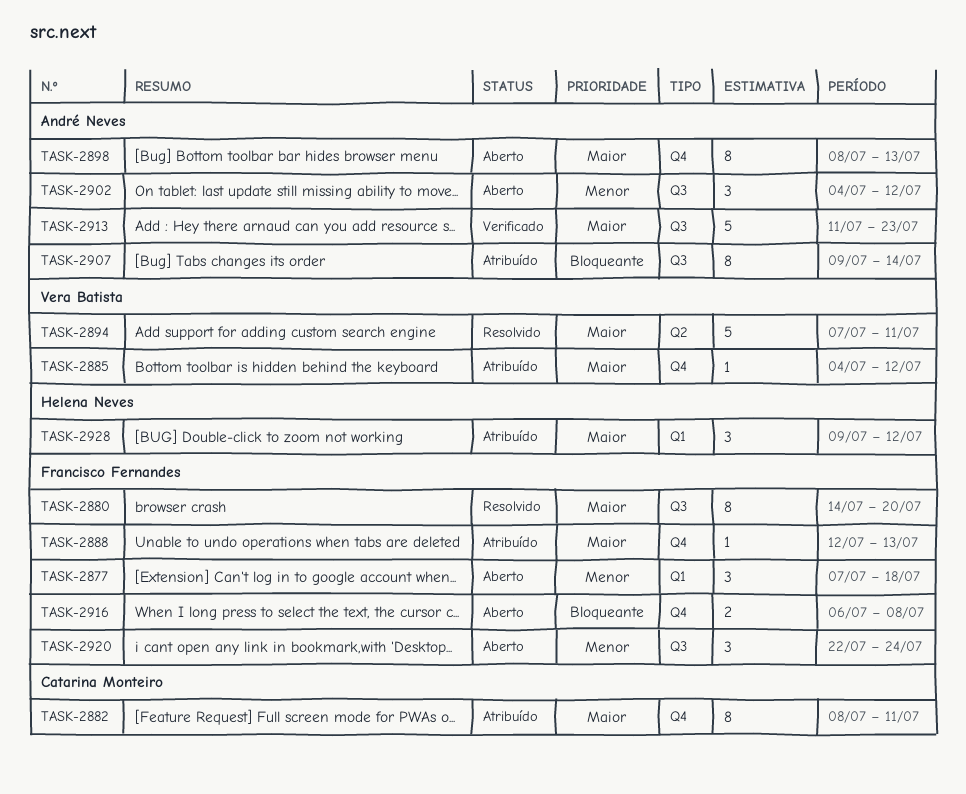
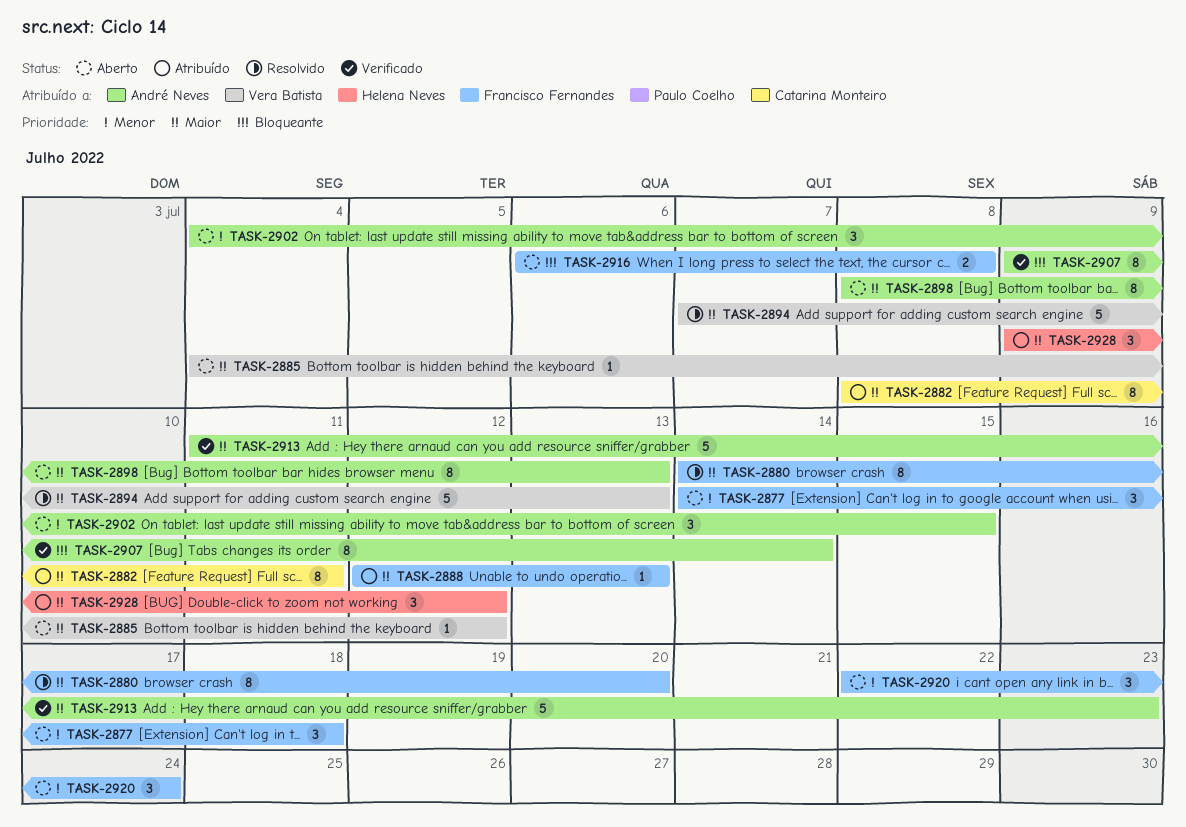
TASK-2877, start: Jul 7 -> Jul 14
TASK-2885, status: Atribuído -> Aberto
TASK-2894, due: Jul 11 -> Jul 13
TASK-2902, due: Jul 12 -> Jul 15
TASK-2907, status: Atribuído -> Verificado

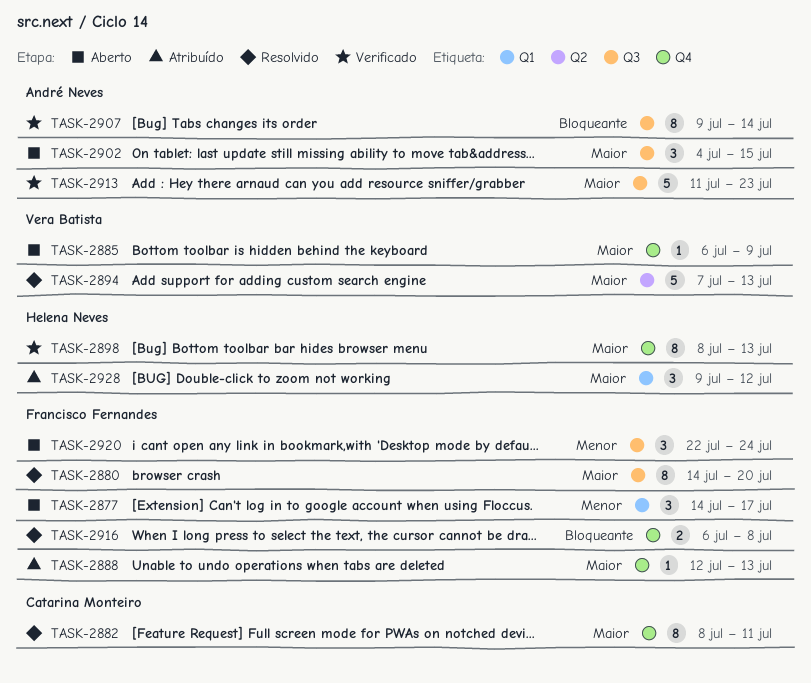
TASK-2877, due: Jul 18 -> Jul 17
TASK-2882, status: Atribuído -> Resolvido
TASK-2885, start: Jul 4 -> Jul 6
TASK-2885, due: Jul 12 -> Jul 9
TASK-2898, status: Aberto -> Verificado
TASK-2898, owner: André Neves -> Helena Neves
TASK-2902, priority: Menor -> Maior
TASK-2916, status: Aberto -> Resolvido

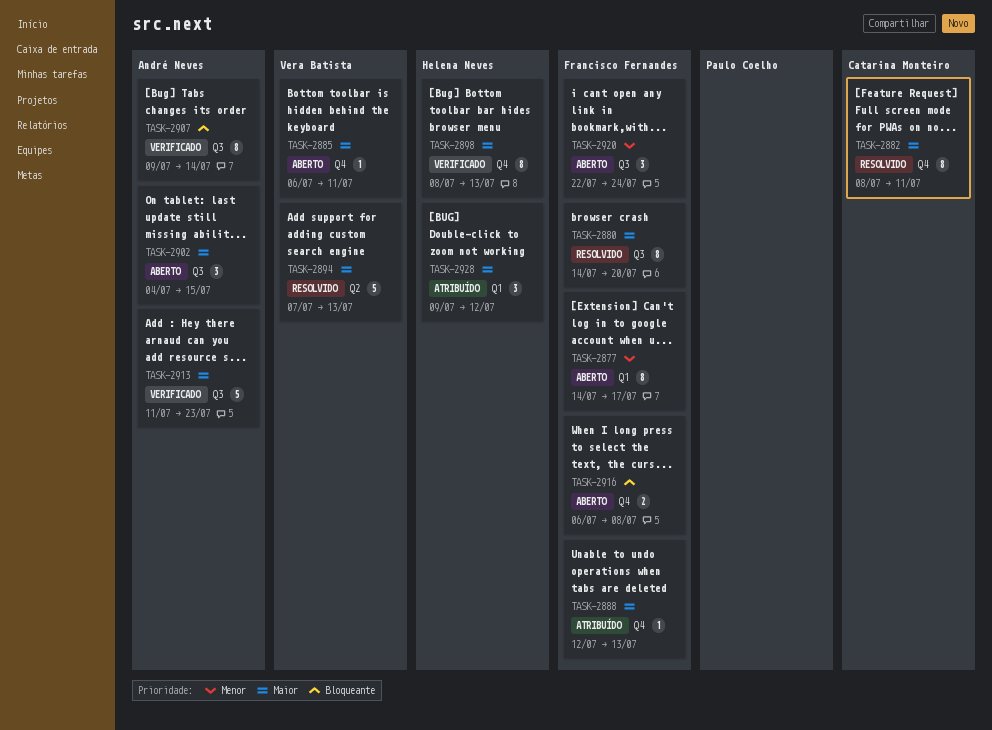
TASK-2877, estimate: 3 -> 8
TASK-2885, due: Jul 9 -> Jul 11
TASK-2916, status: Resolvido -> Aberto

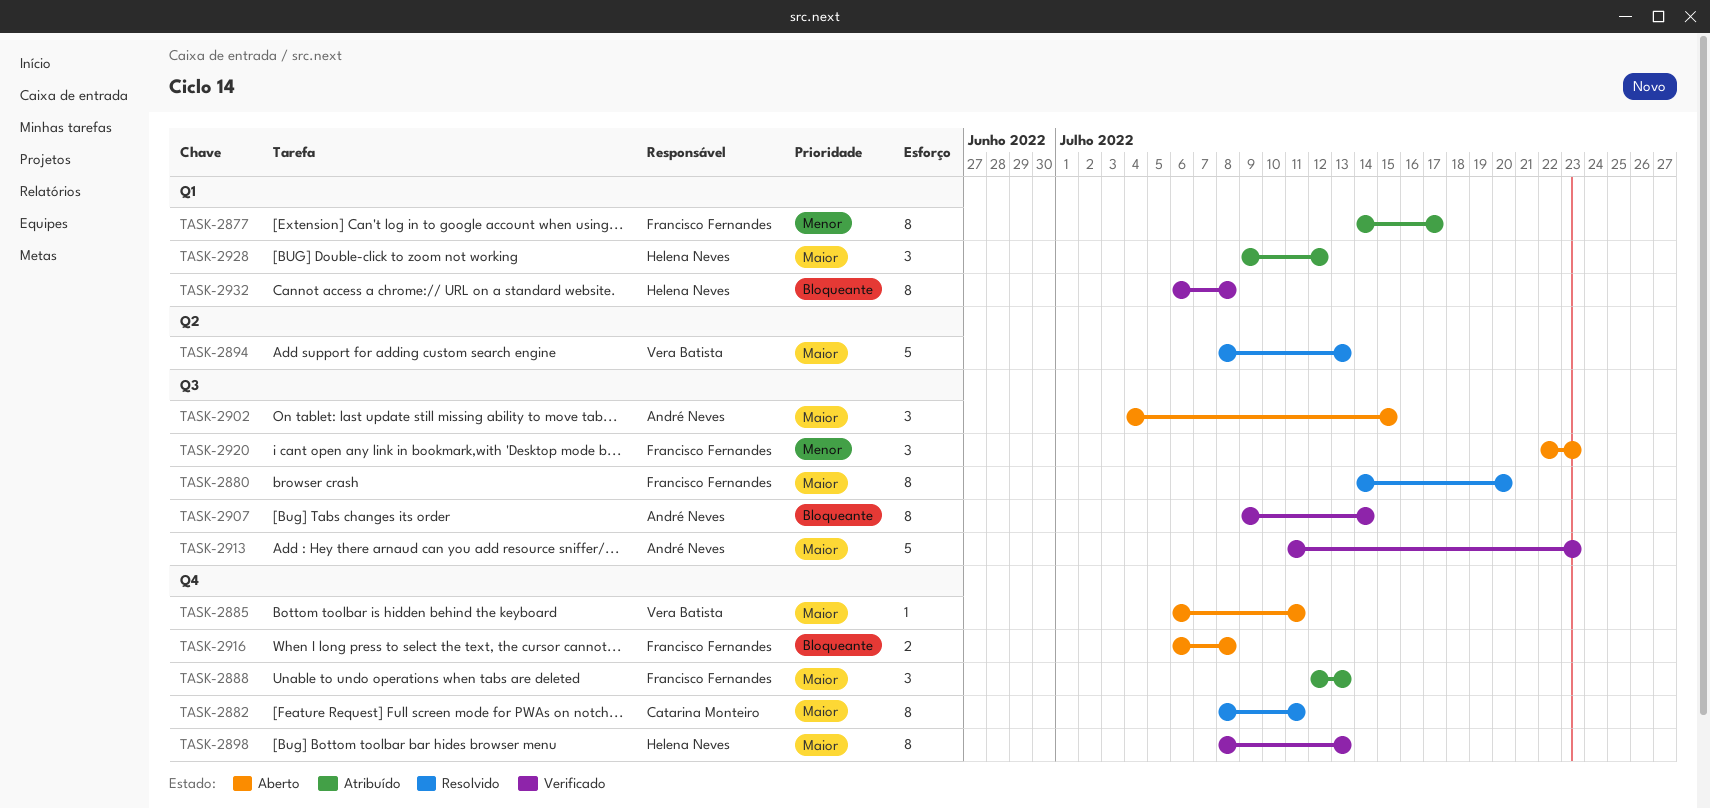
TASK-2877, status: Aberto -> Atribuído
TASK-2888, estimate: 1 -> 3
TASK-2894, start: Jul 7 -> Jul 8
TASK-2920, due: Jul 24 -> Jul 23
TASK-2932: none -> present

